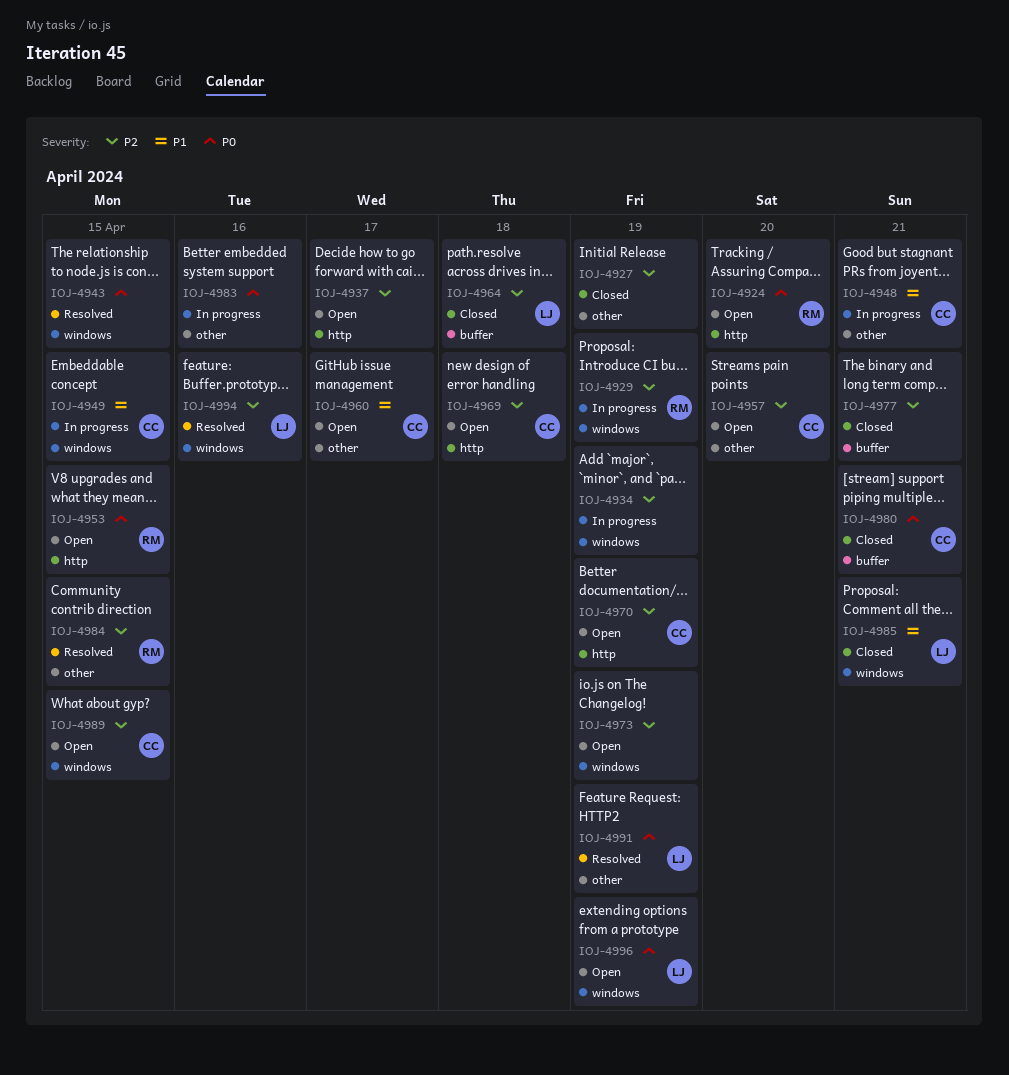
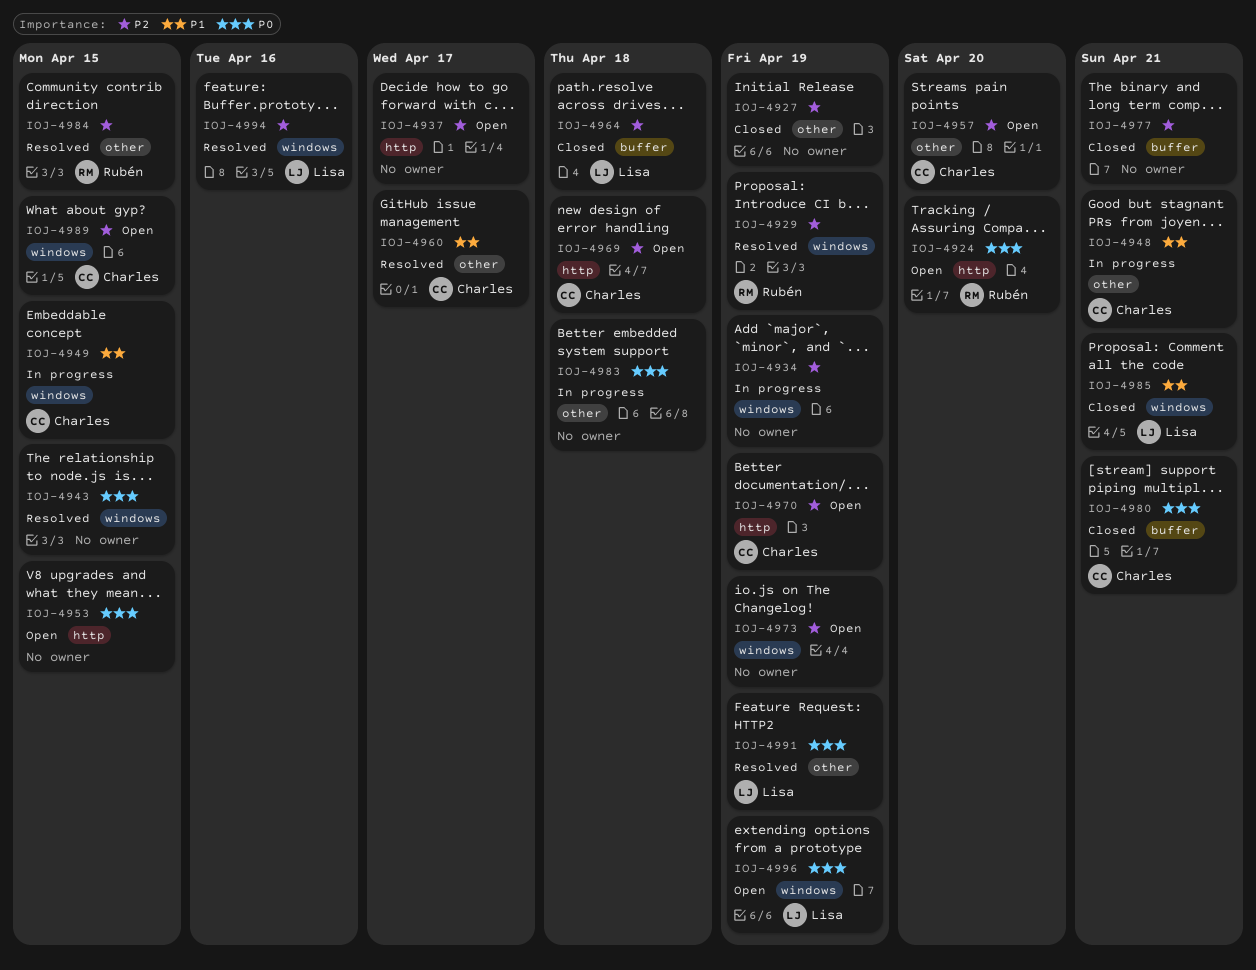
IOJ-4929, status: In progress -> Resolved
IOJ-4953, owner: Rubén -> none
IOJ-4960, status: Open -> Resolved
IOJ-4983, due: Apr 16 -> Apr 18

